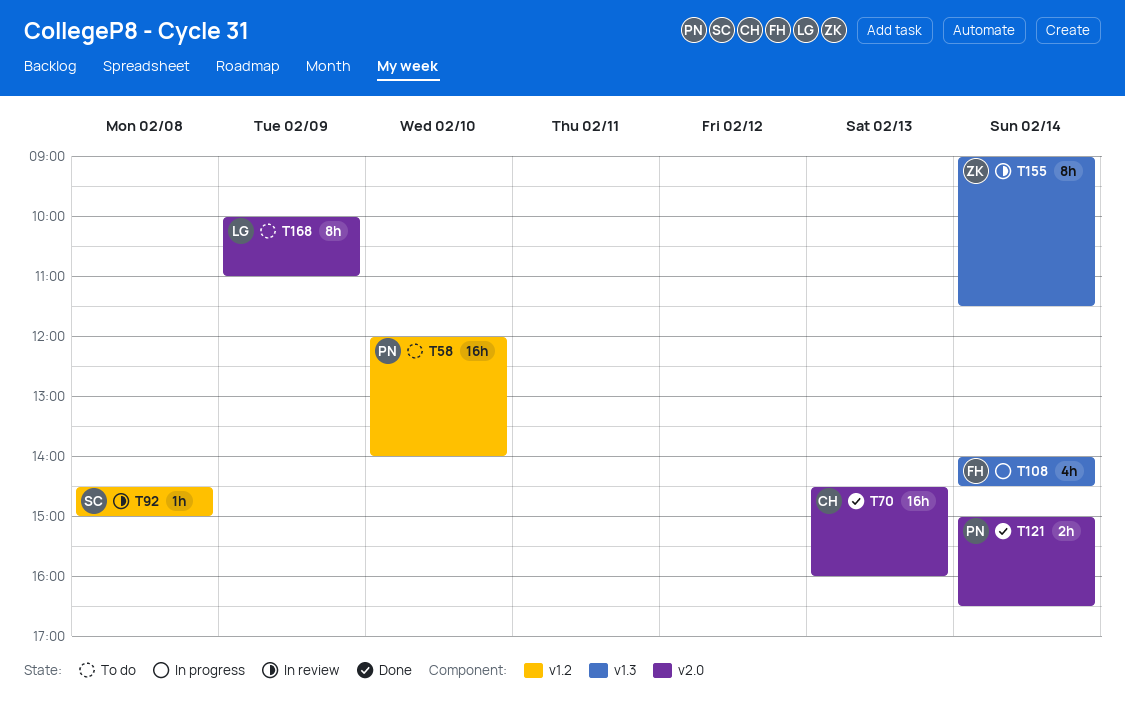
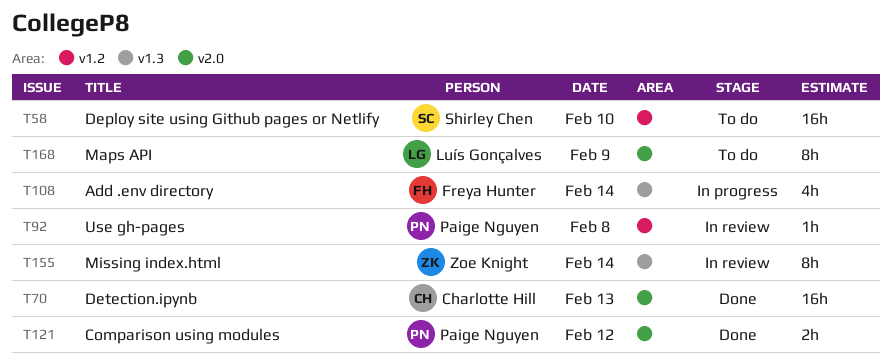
T58, owner: Paige Nguyen -> Shirley Chen
T92, owner: Shirley Chen -> Paige Nguyen
T121, day: Feb 14 -> Feb 12

